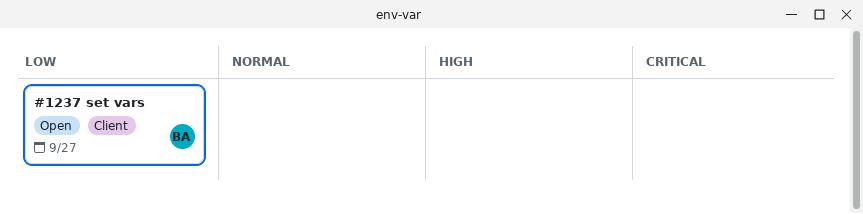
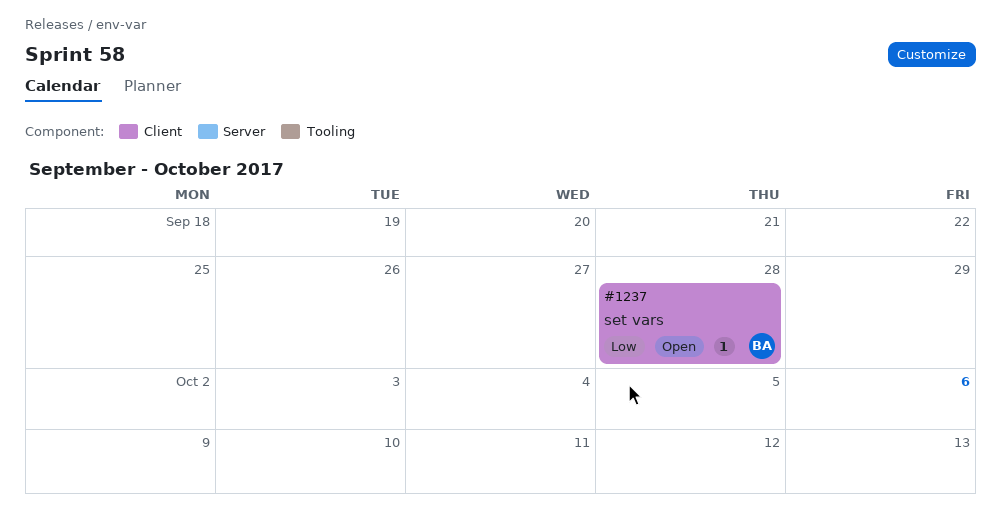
#1237, due: Sep 27 -> Sep 28

